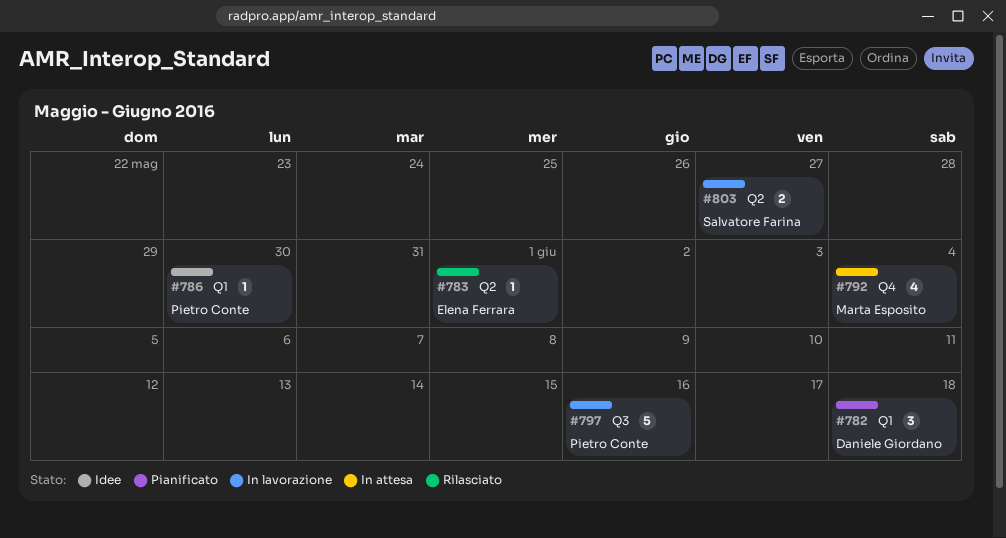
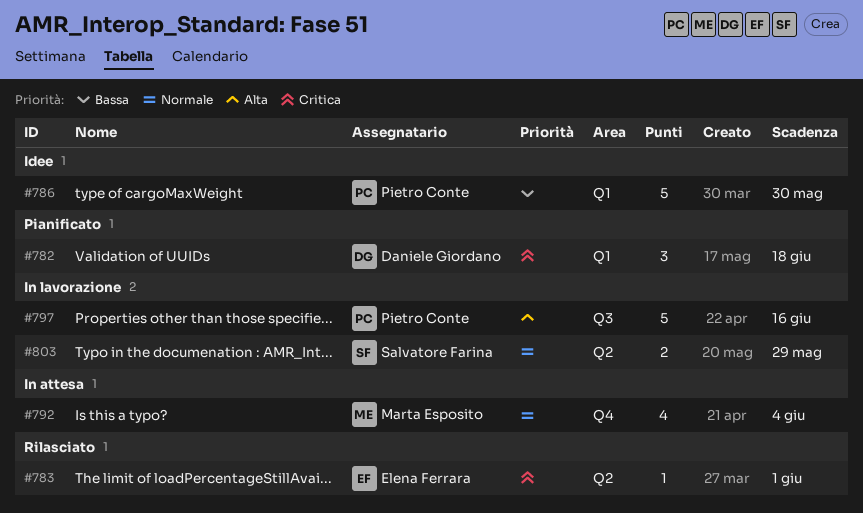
#786, estimate: 1 -> 5
#803, due: May 27 -> May 29

